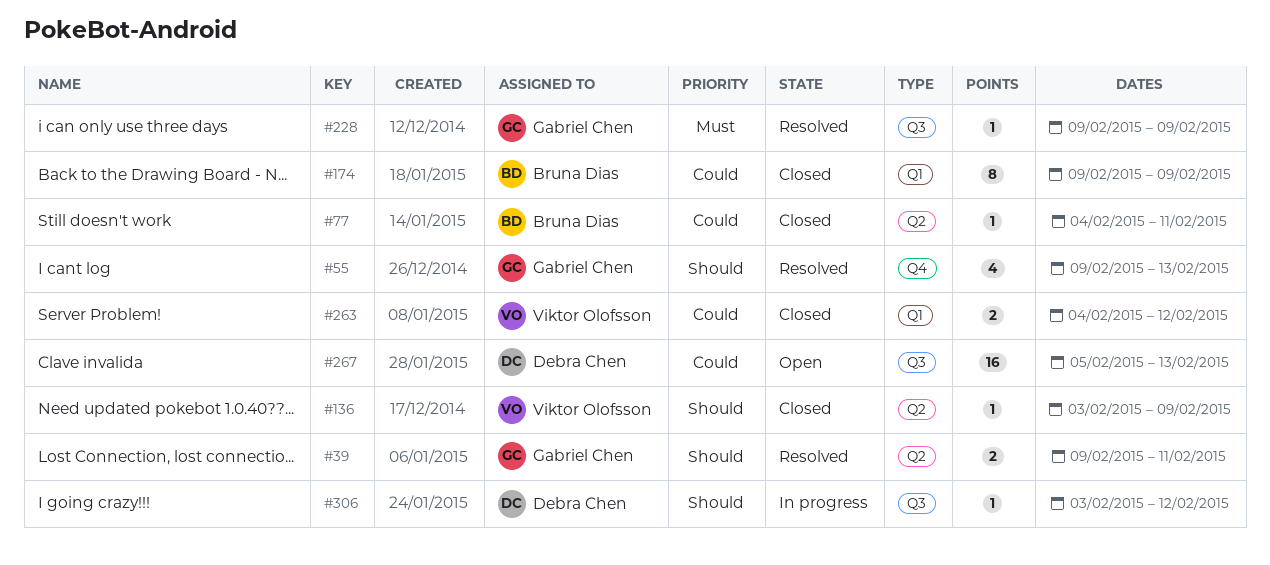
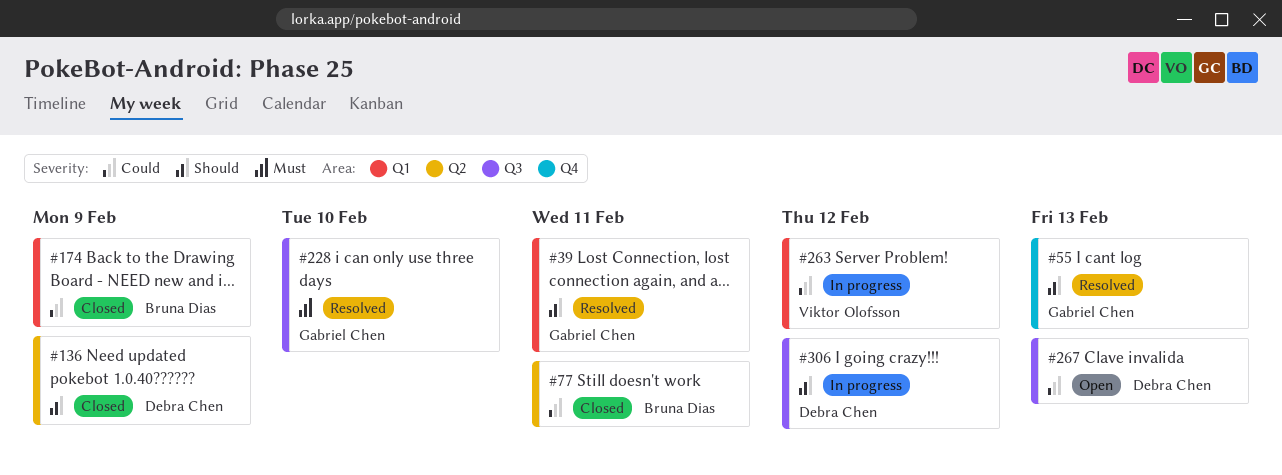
#39, label: Q2 -> Q1
#136, owner: Viktor Olofsson -> Debra Chen
#228, due: Feb 9 -> Feb 10
#263, status: Closed -> In progress

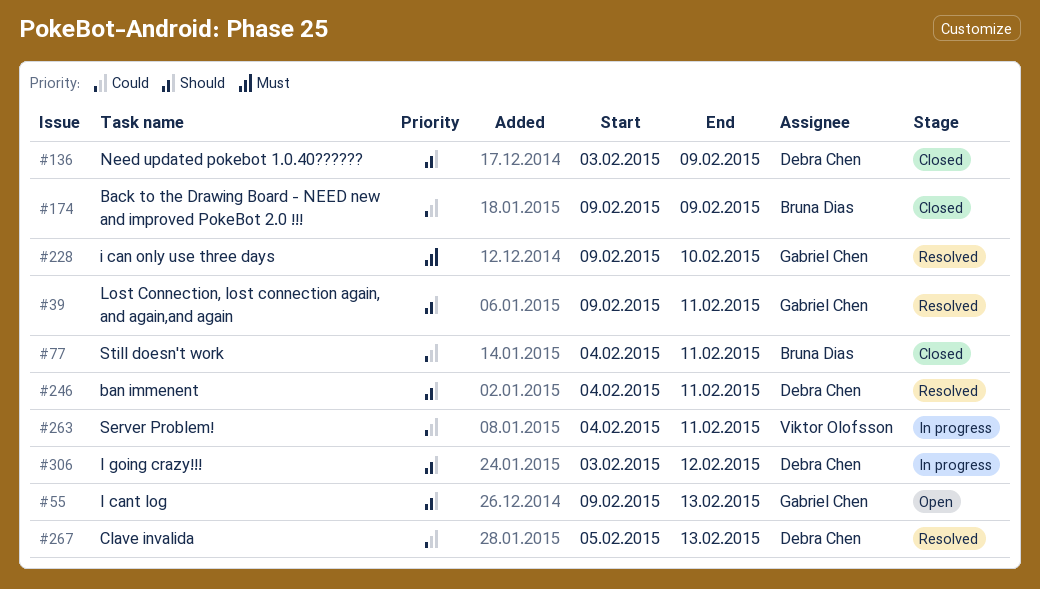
#55, status: Resolved -> Open
#246: none -> present
#263, due: Feb 12 -> Feb 11
#267, status: Open -> Resolved

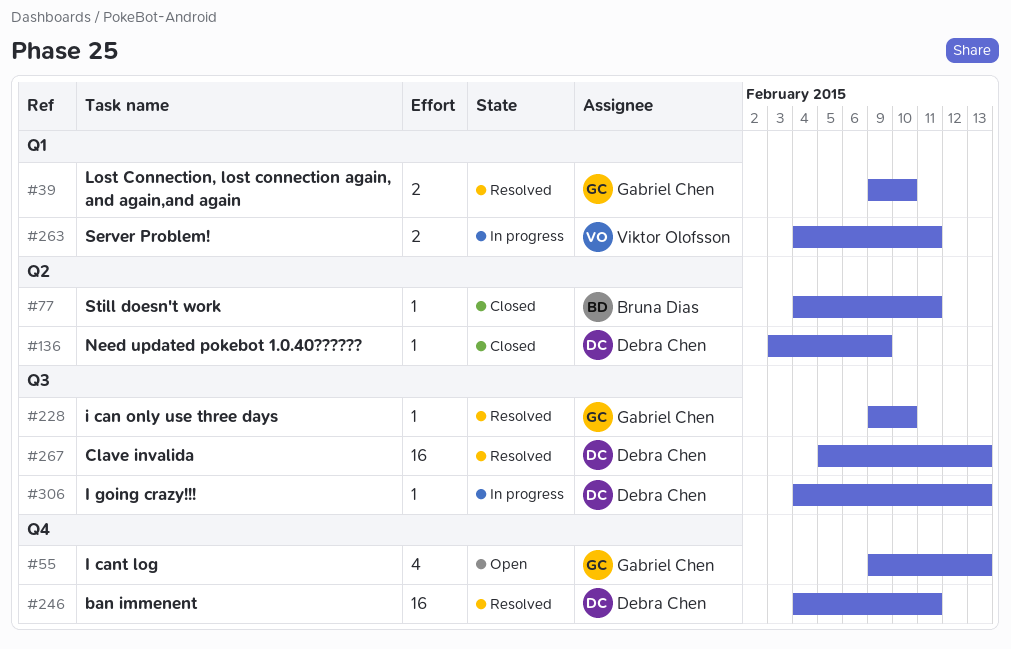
#39, due: Feb 11 -> Feb 10
#174: present -> none
#306, start: Feb 3 -> Feb 4
#306, due: Feb 12 -> Feb 13

